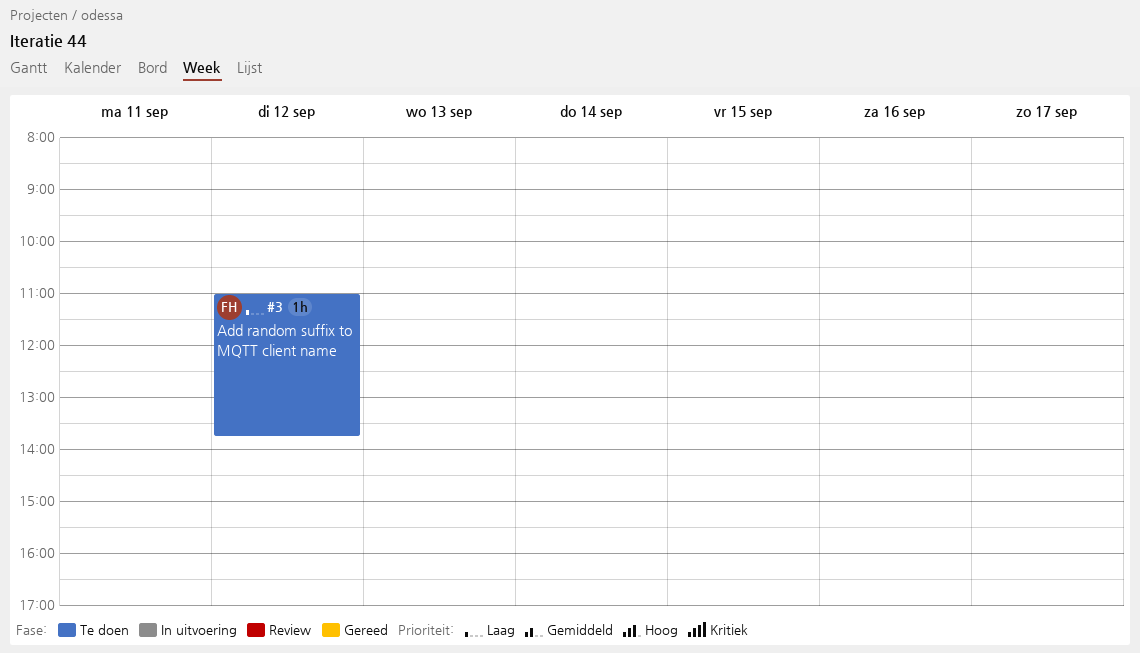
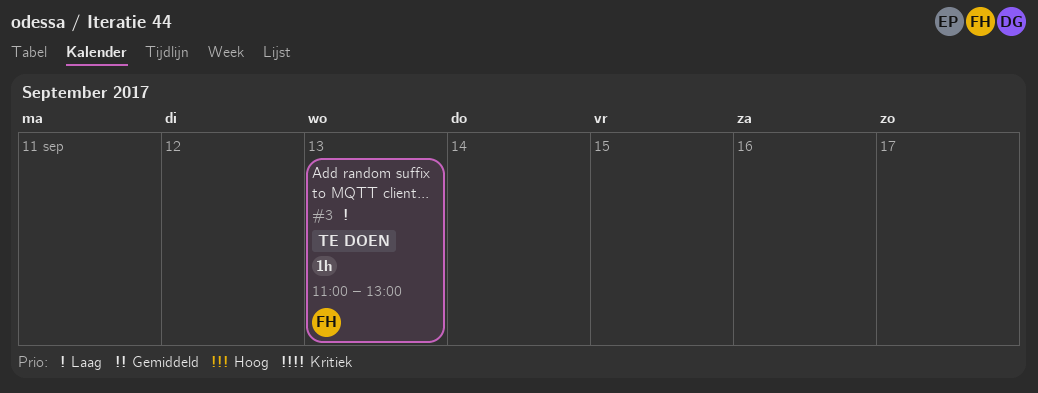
#3, day: Sep 12 -> Sep 13
#3, ends: 13:45 -> 13:00

